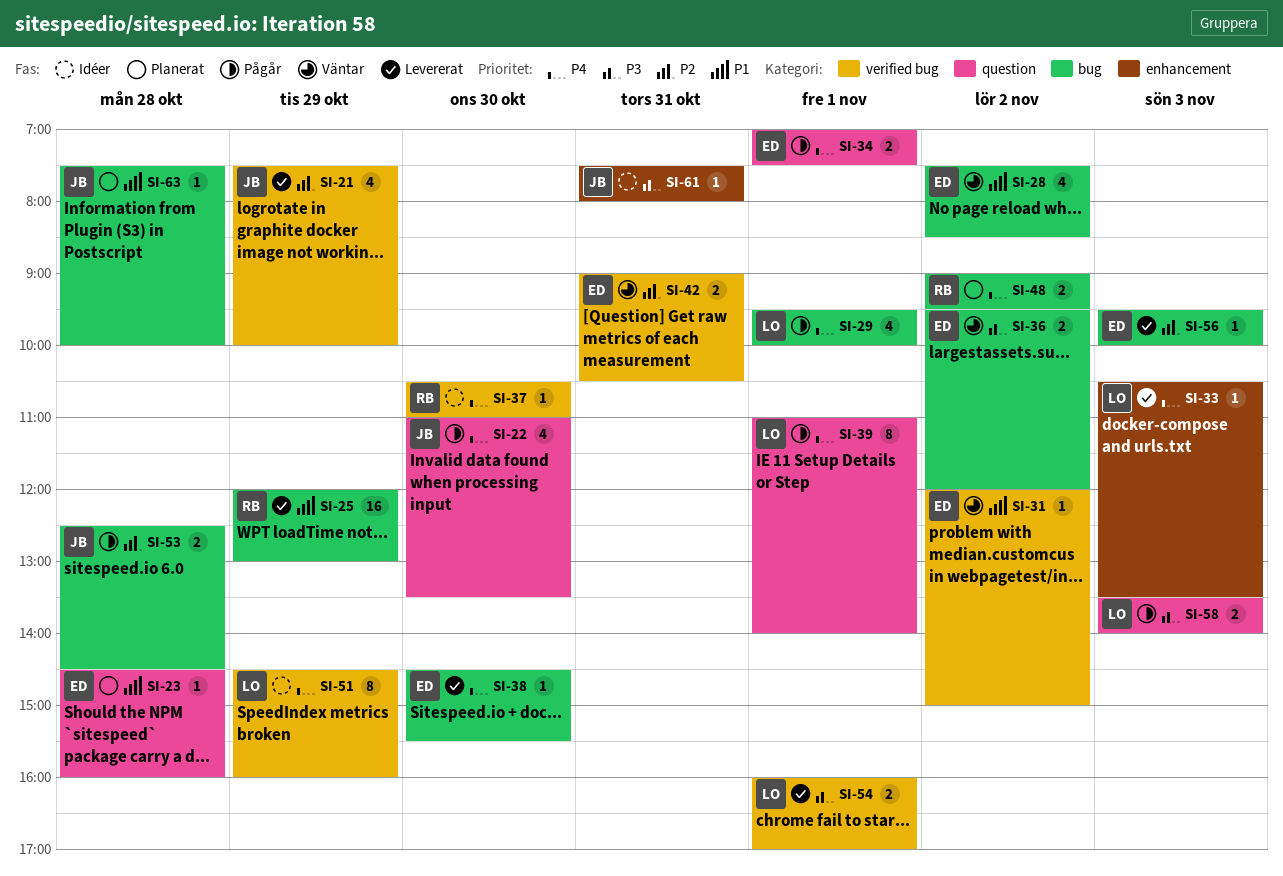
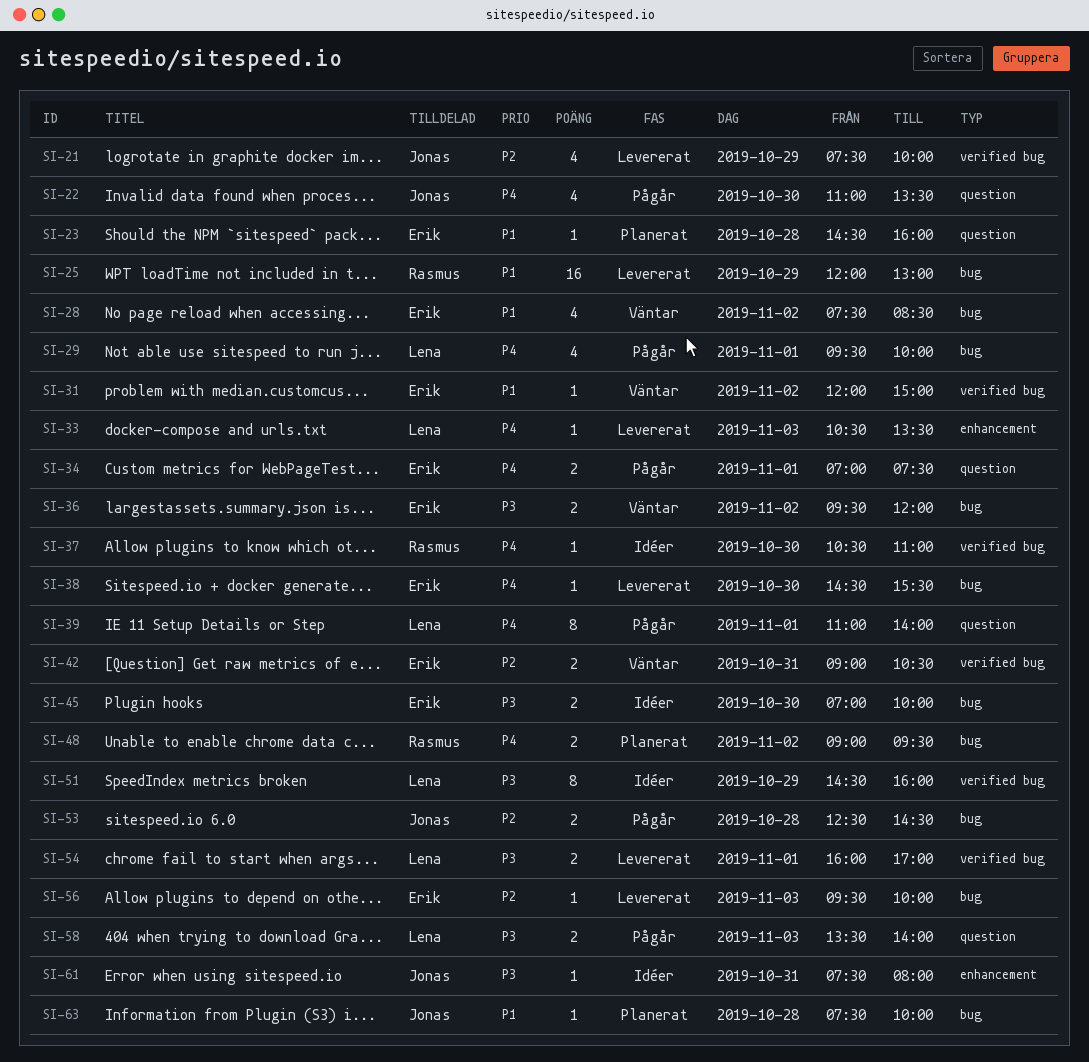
SI-45: none -> present
SI-51, priority: P4 -> P3

